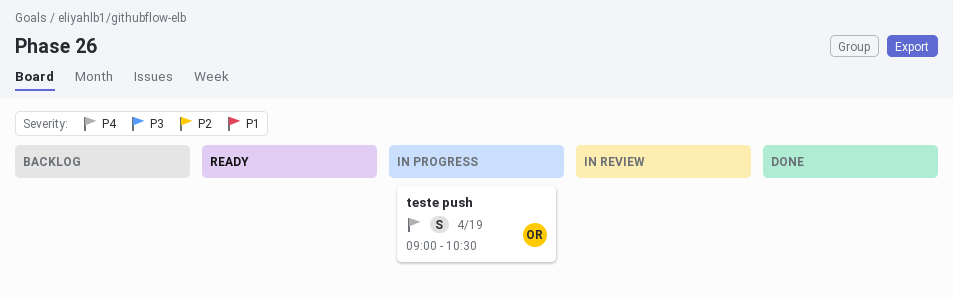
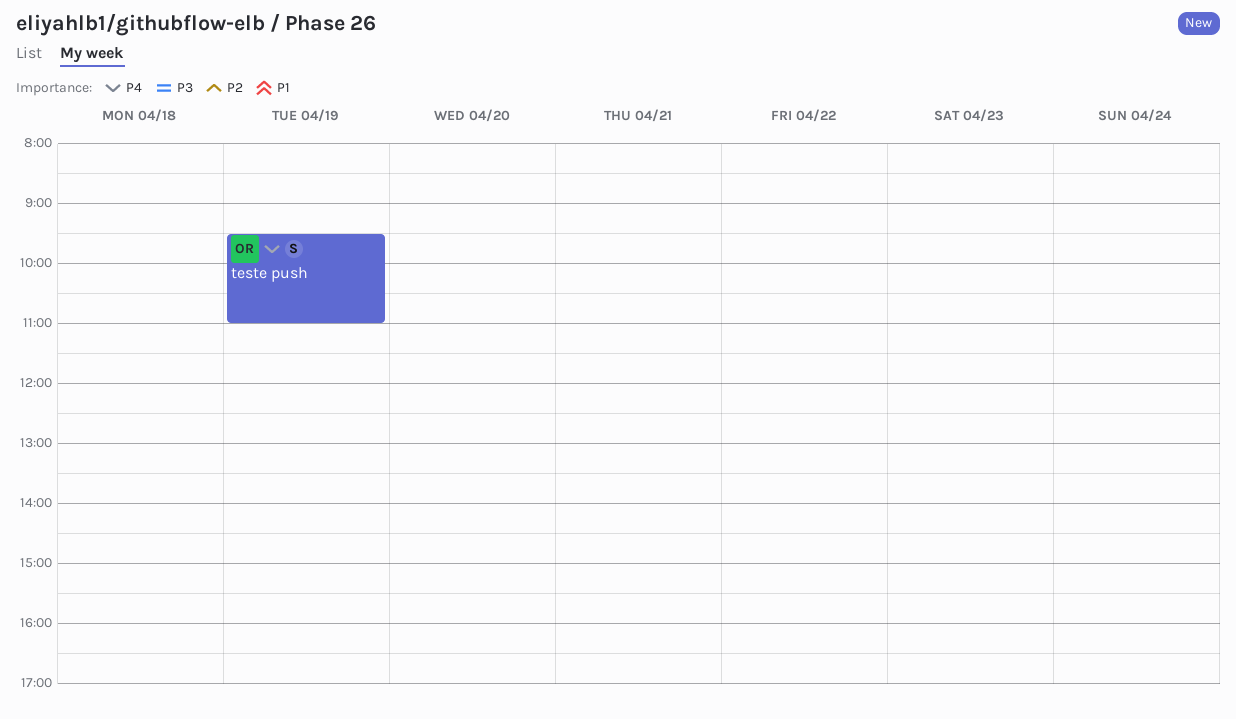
teste push, begins: 09:00 -> 09:30
teste push, ends: 10:30 -> 11:00

